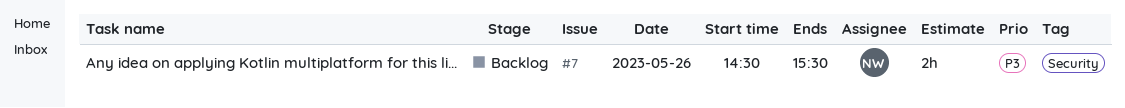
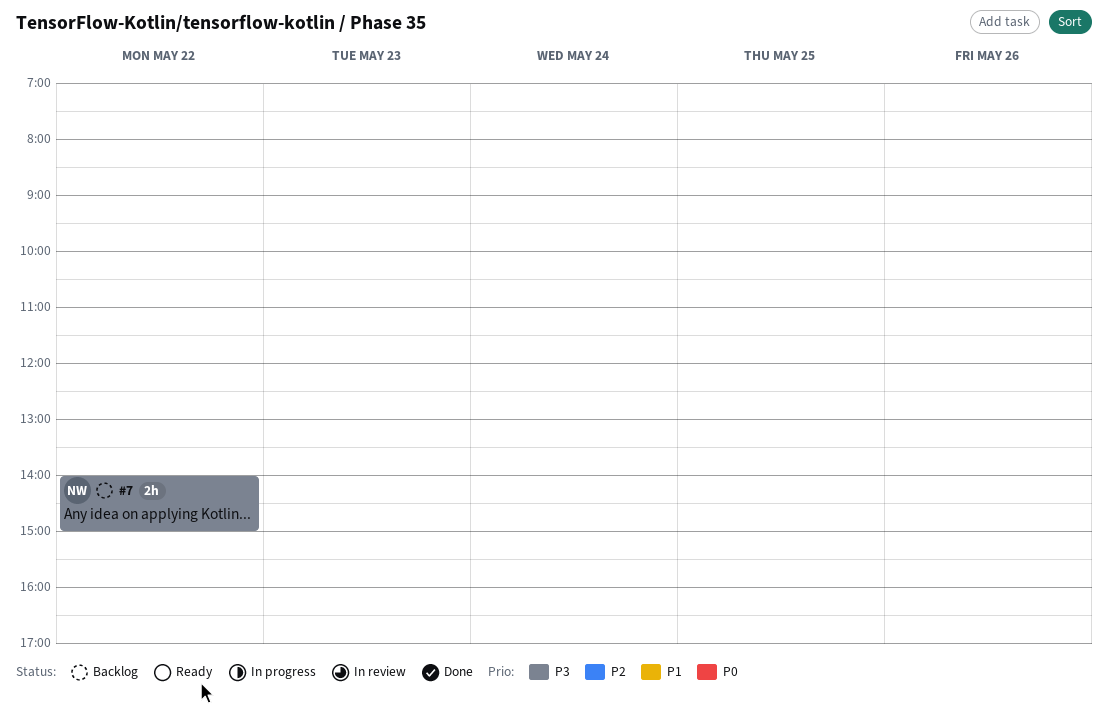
#7, day: May 26 -> May 22
#7, begins: 14:30 -> 14:00
#7, ends: 15:30 -> 15:00

